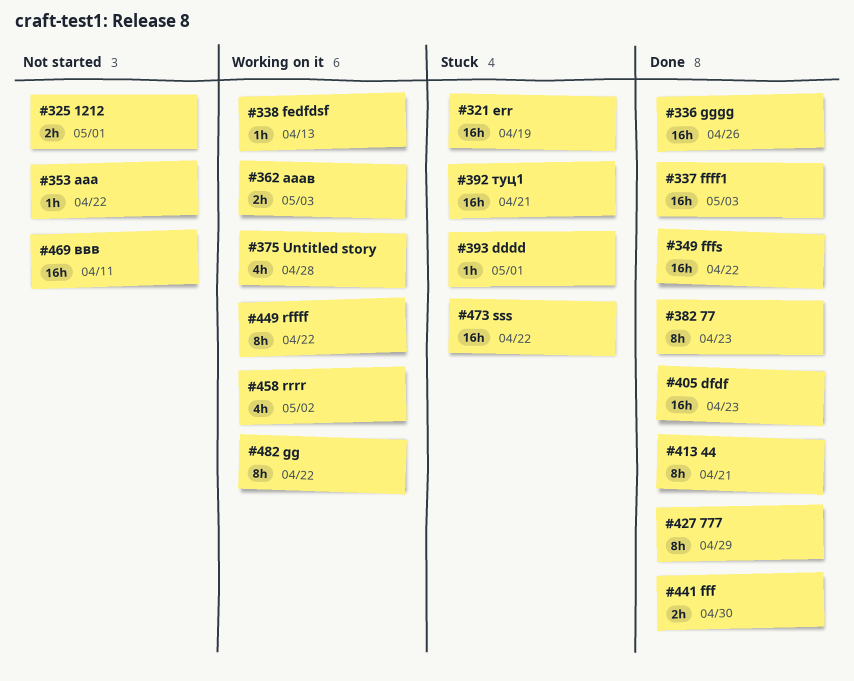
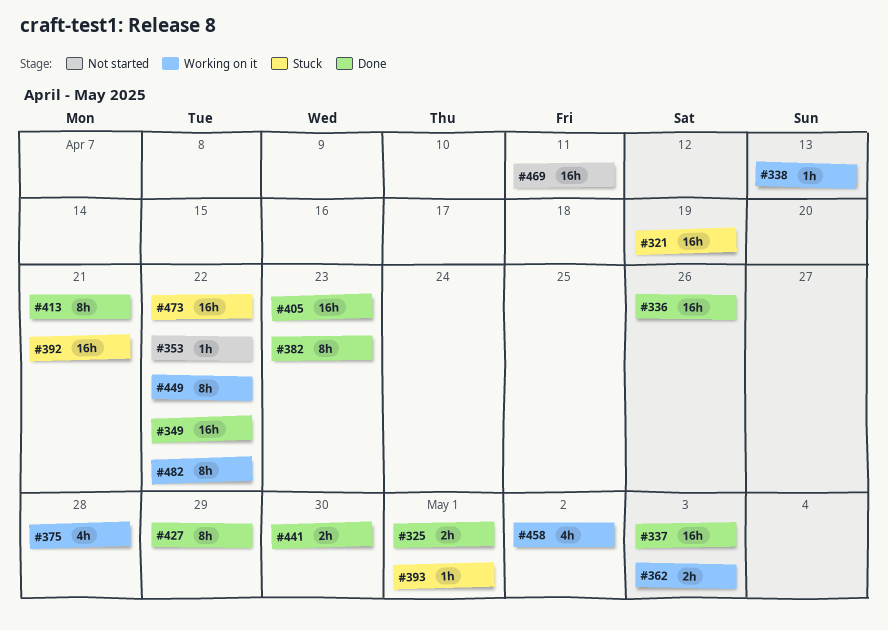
#325, status: Not started -> Done

